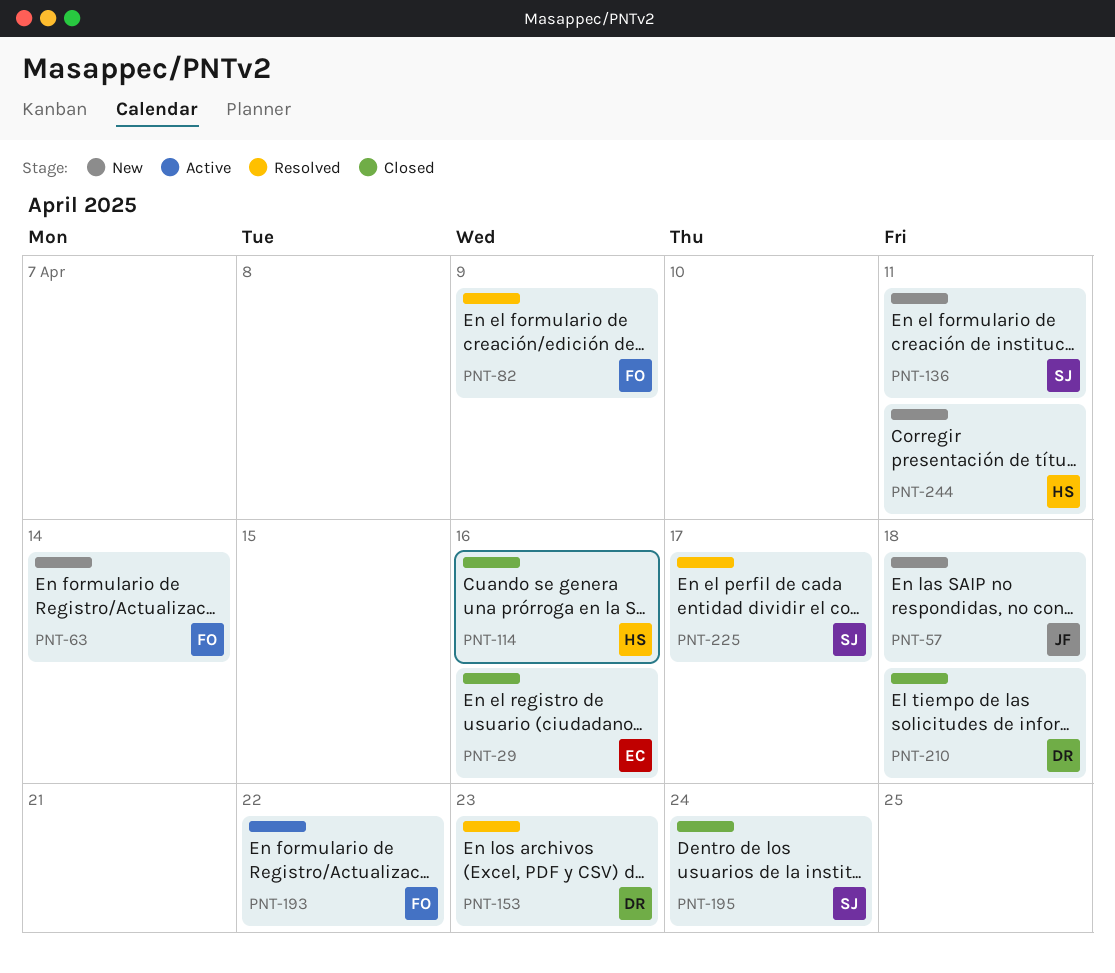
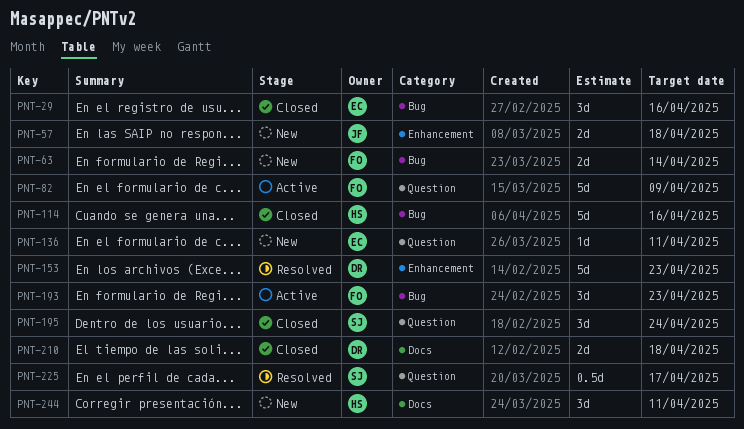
PNT-82, status: Resolved -> Active
PNT-136, owner: SJ -> EC
PNT-193, due: Apr 22 -> Apr 23

